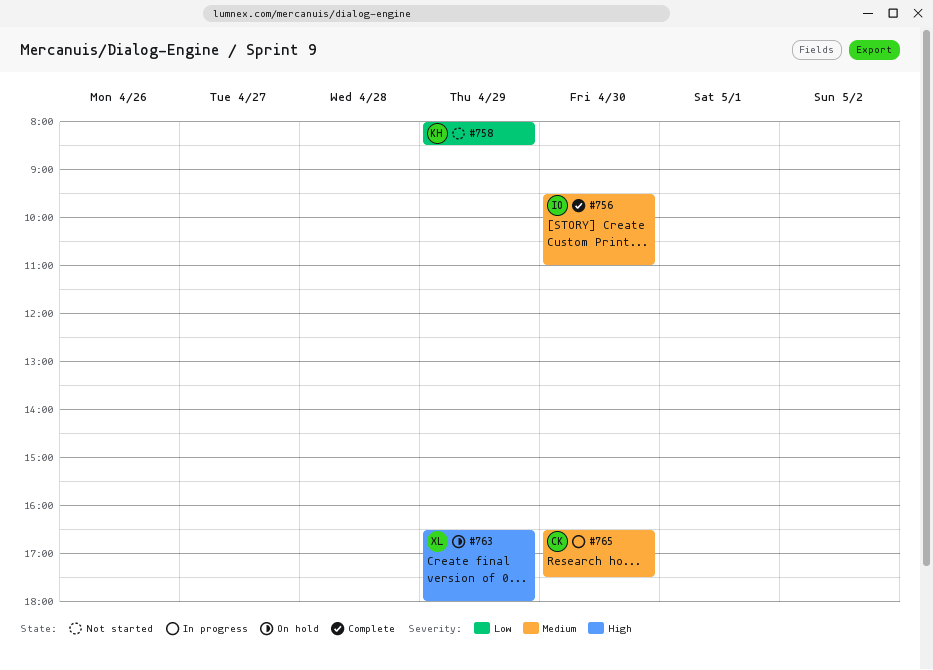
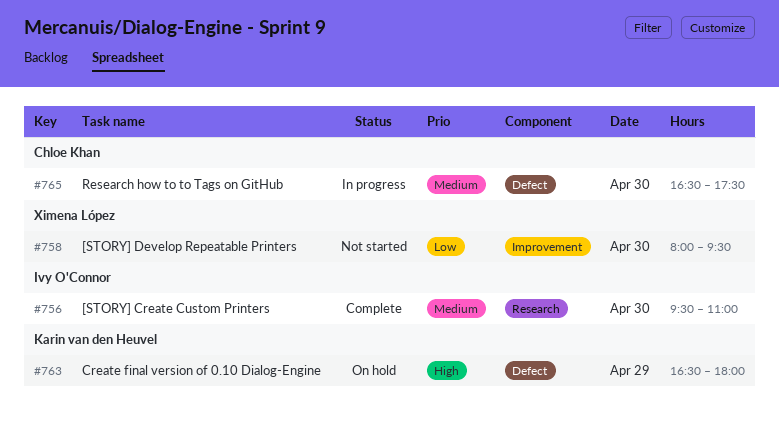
#758, owner: Karin van den Heuvel -> Ximena López
#758, day: Apr 29 -> Apr 30
#758, ends: 08:30 -> 09:30
#763, owner: Ximena López -> Karin van den Heuvel

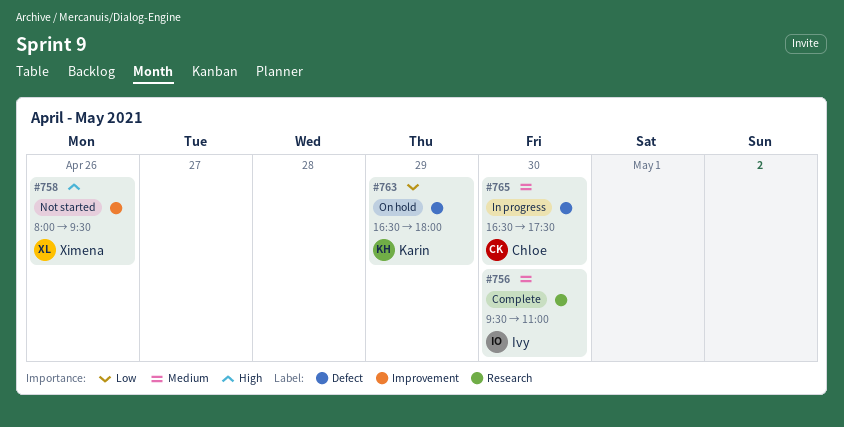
#758, priority: Low -> High
#758, day: Apr 30 -> Apr 26
#763, priority: High -> Low

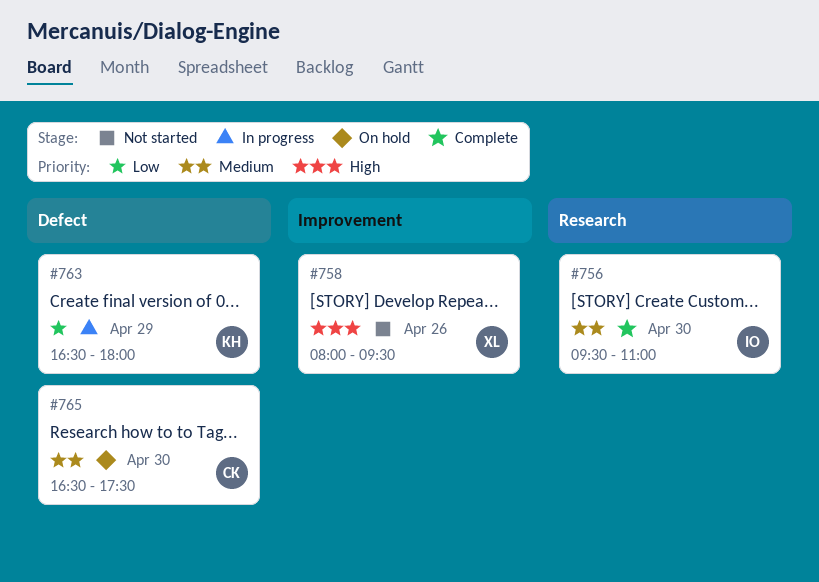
#763, status: On hold -> In progress
#765, status: In progress -> On hold

